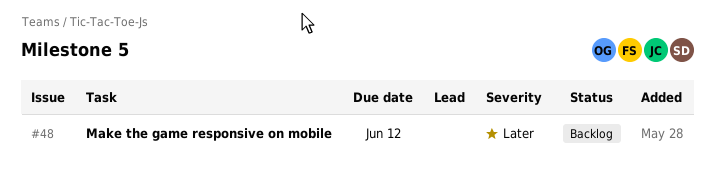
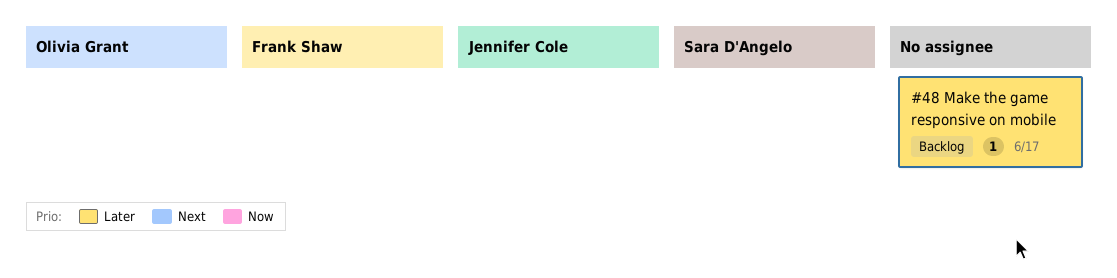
#48, due: Jun 12 -> Jun 17

